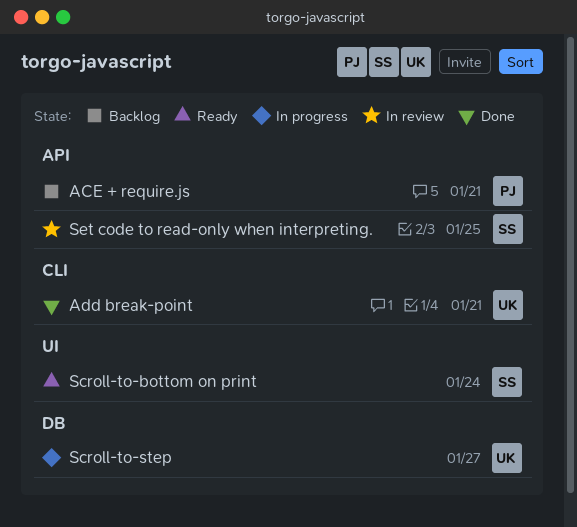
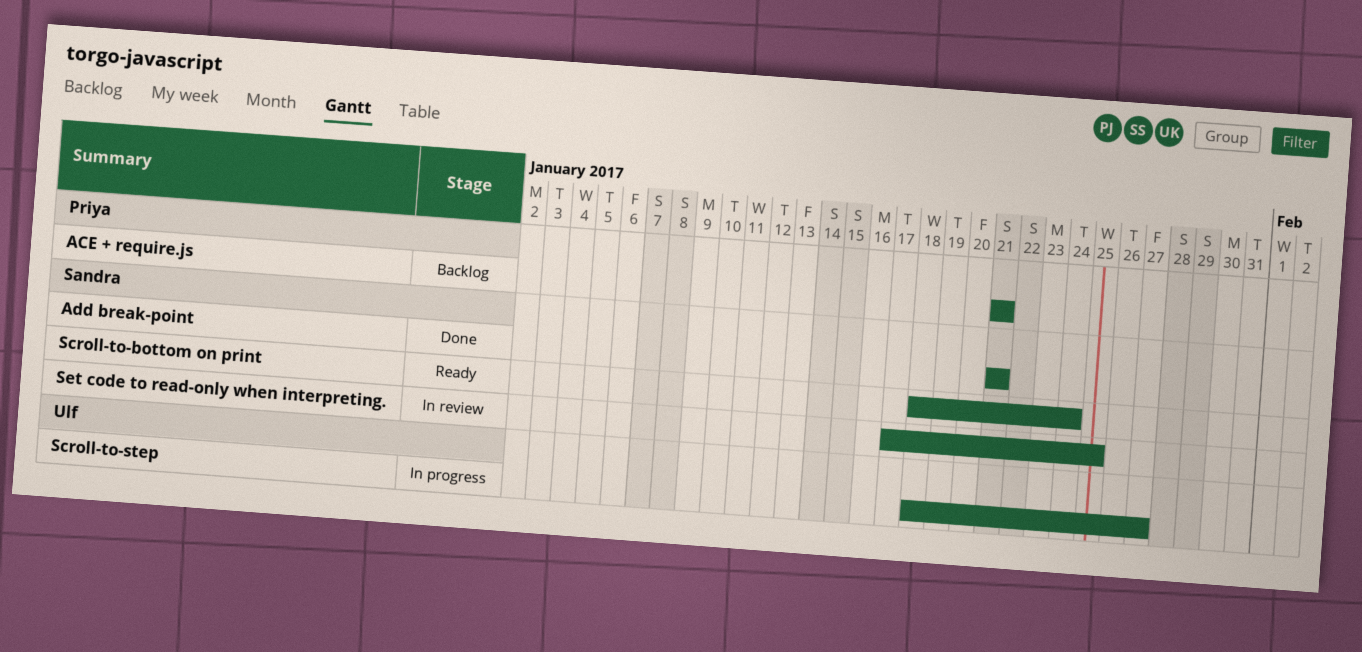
Add break-point, owner: Ulf -> Sandra

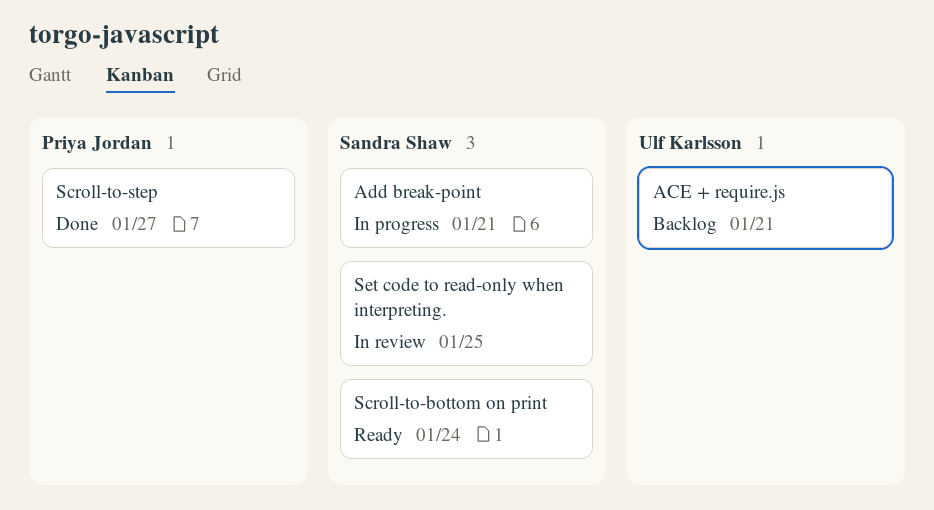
ACE + require.js, owner: Priya Jordan -> Ulf Karlsson
Add break-point, status: Done -> In progress
Scroll-to-step, status: In progress -> Done
Scroll-to-step, owner: Ulf Karlsson -> Priya Jordan

